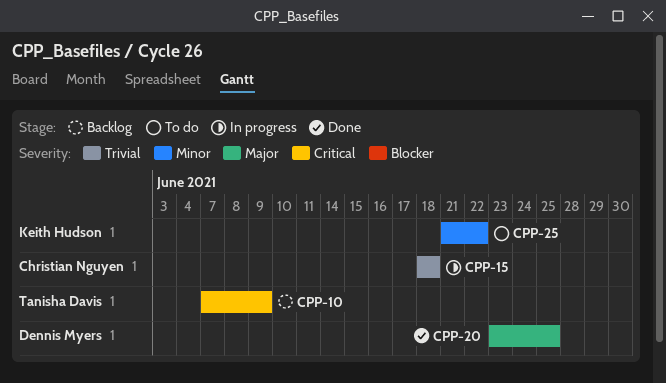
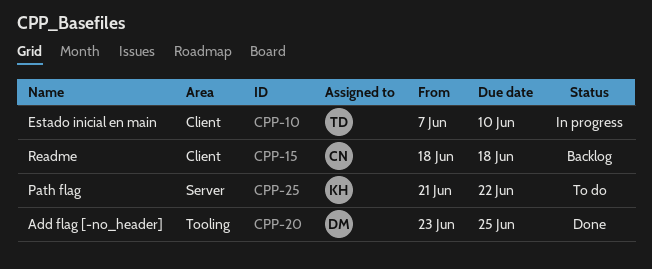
CPP-10, status: Backlog -> In progress
CPP-10, due: Jun 9 -> Jun 10
CPP-15, status: In progress -> Backlog

